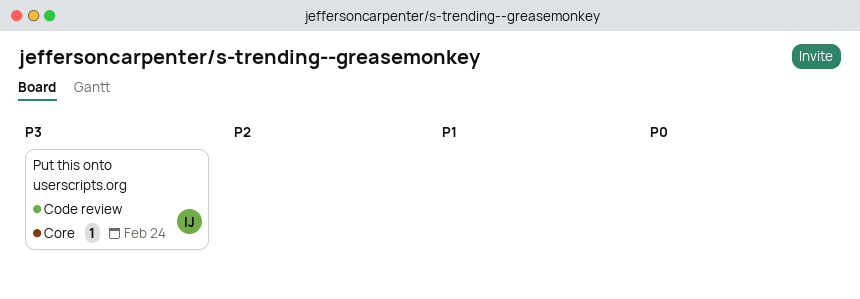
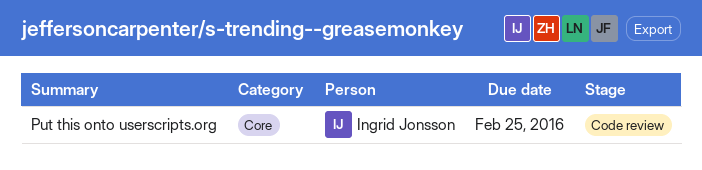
Put this onto userscripts.org, due: Feb 24 -> Feb 25

